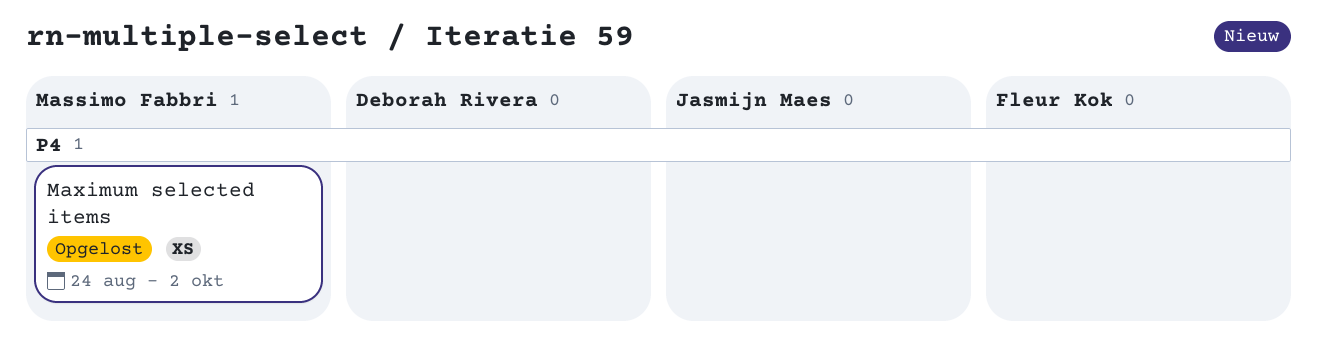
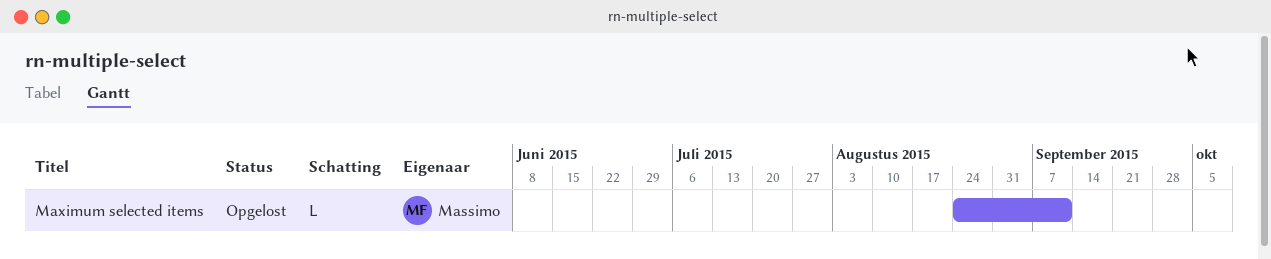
Maximum selected items, estimate: XS -> L
Maximum selected items, due: Oct 2 -> Sep 11

